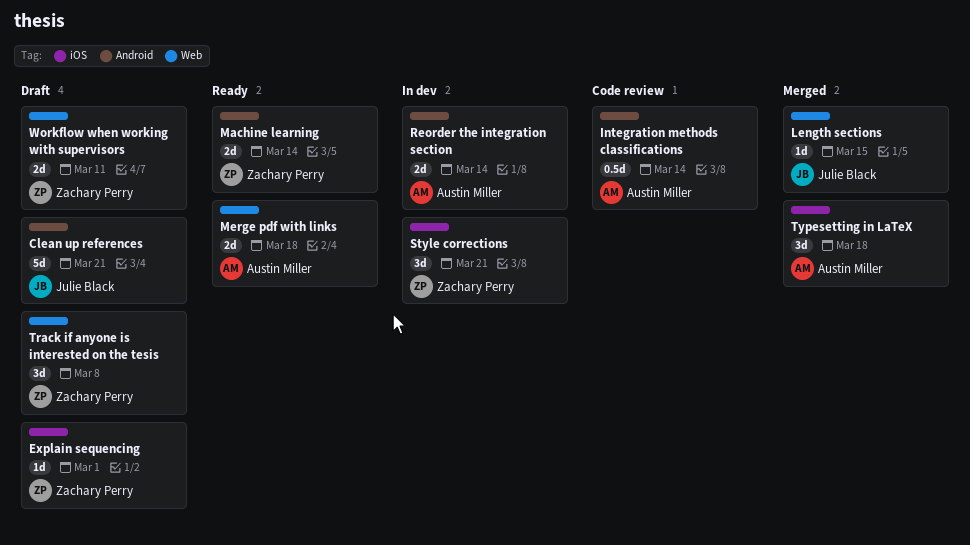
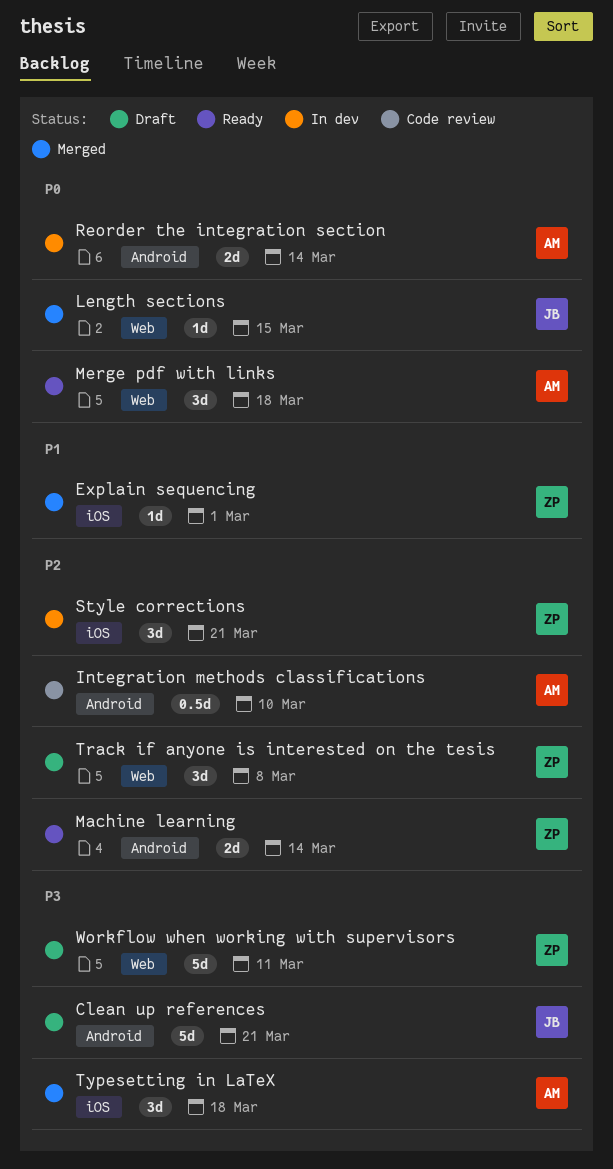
Explain sequencing, status: Draft -> Merged
Integration methods classifications, due: Mar 14 -> Mar 10
Merge pdf with links, estimate: 2d -> 3d
Workflow when working with supervisors, estimate: 2d -> 5d

